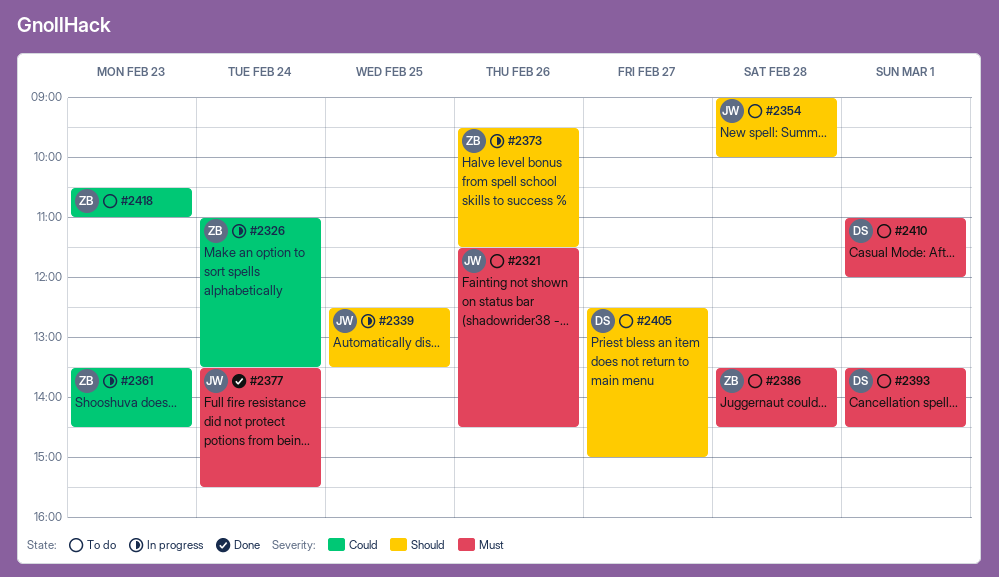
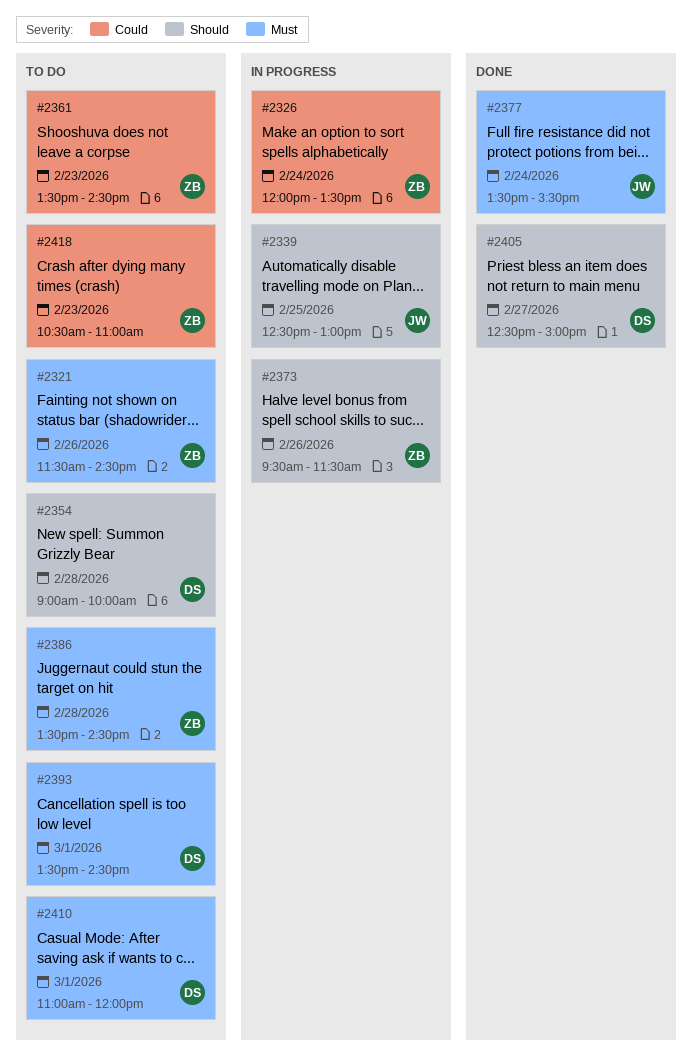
#2321, owner: JW -> ZB
#2326, begins: 11:00 -> 12:00
#2339, ends: 13:30 -> 13:00
#2354, owner: JW -> DS
#2361, status: In progress -> To do
#2405, status: To do -> Done

